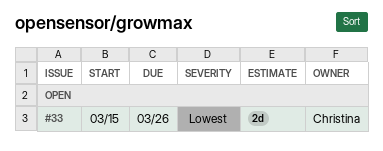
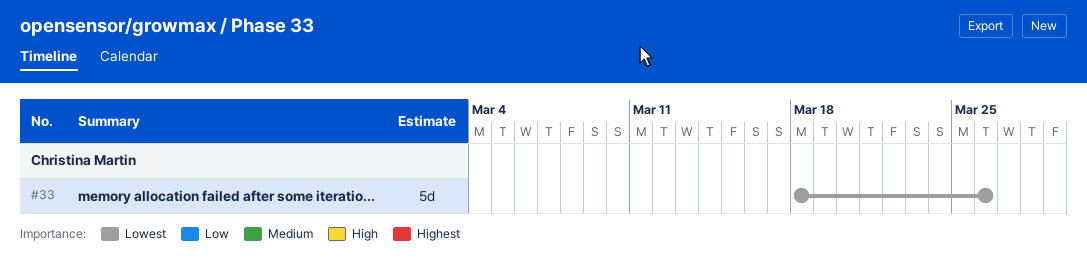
#33, estimate: 2d -> 5d
#33, start: Mar 15 -> Mar 18

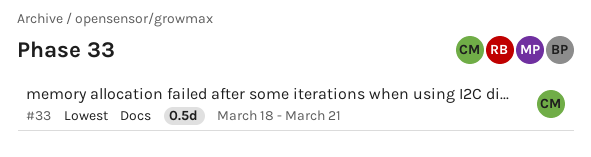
#33, estimate: 5d -> 0.5d
#33, due: Mar 26 -> Mar 21

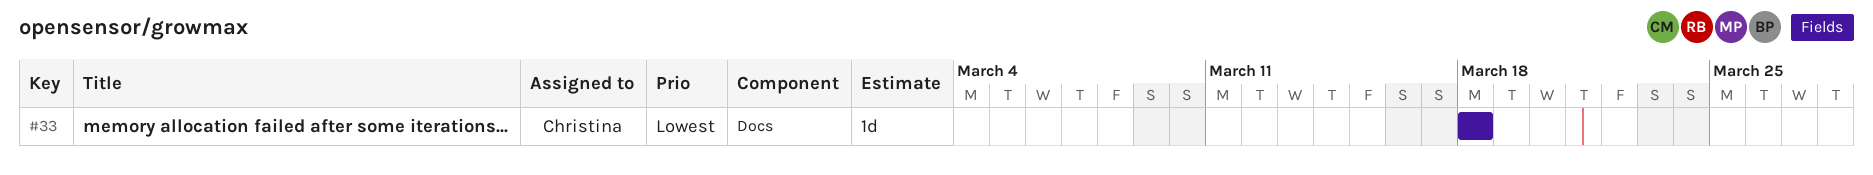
#33, estimate: 0.5d -> 1d
#33, due: Mar 21 -> Mar 18

